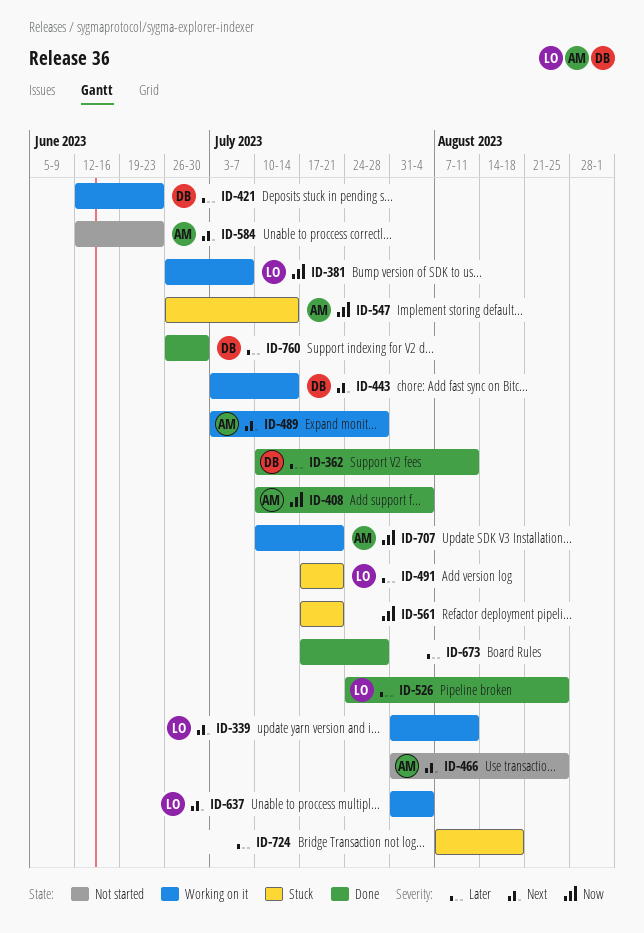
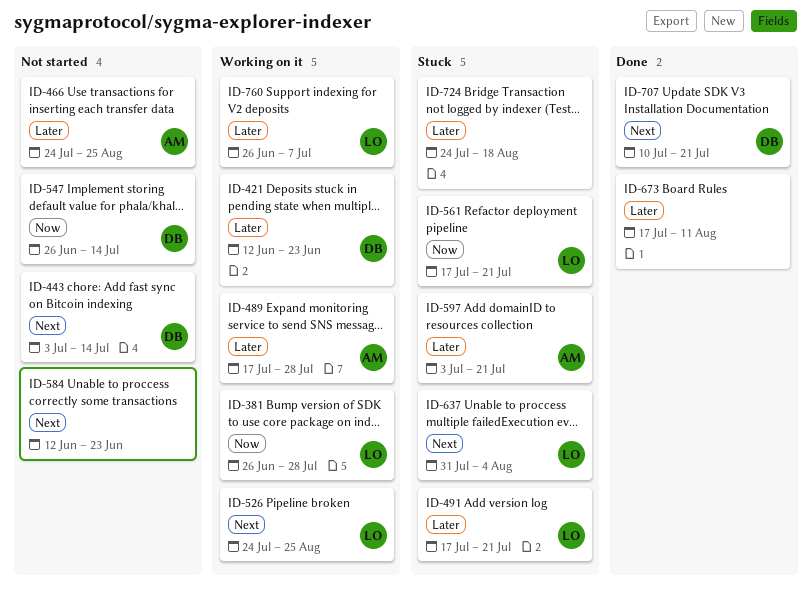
ID-339: present -> none
ID-362: present -> none
ID-381, due: Jul 7 -> Jul 28
ID-408: present -> none
ID-443, status: Working on it -> Not started
ID-466, priority: Next -> Later
ID-466, start: Jul 31 -> Jul 24
ID-489, priority: Next -> Later
ID-489, start: Jul 3 -> Jul 17
ID-526, status: Done -> Working on it
ID-526, priority: Later -> Next
ID-547, status: Stuck -> Not started
ID-547, owner: AM -> DB
ID-561, owner: none -> LO
ID-584, owner: AM -> none
ID-597: none -> present
ID-637, status: Working on it -> Stuck
ID-673, due: Jul 28 -> Aug 11
ID-707, status: Working on it -> Done
ID-707, owner: AM -> DB
ID-707, priority: Now -> Next
ID-724, start: Aug 7 -> Jul 24
ID-760, status: Done -> Working on it
ID-760, owner: DB -> LO
ID-760, due: Jun 30 -> Jul 7

